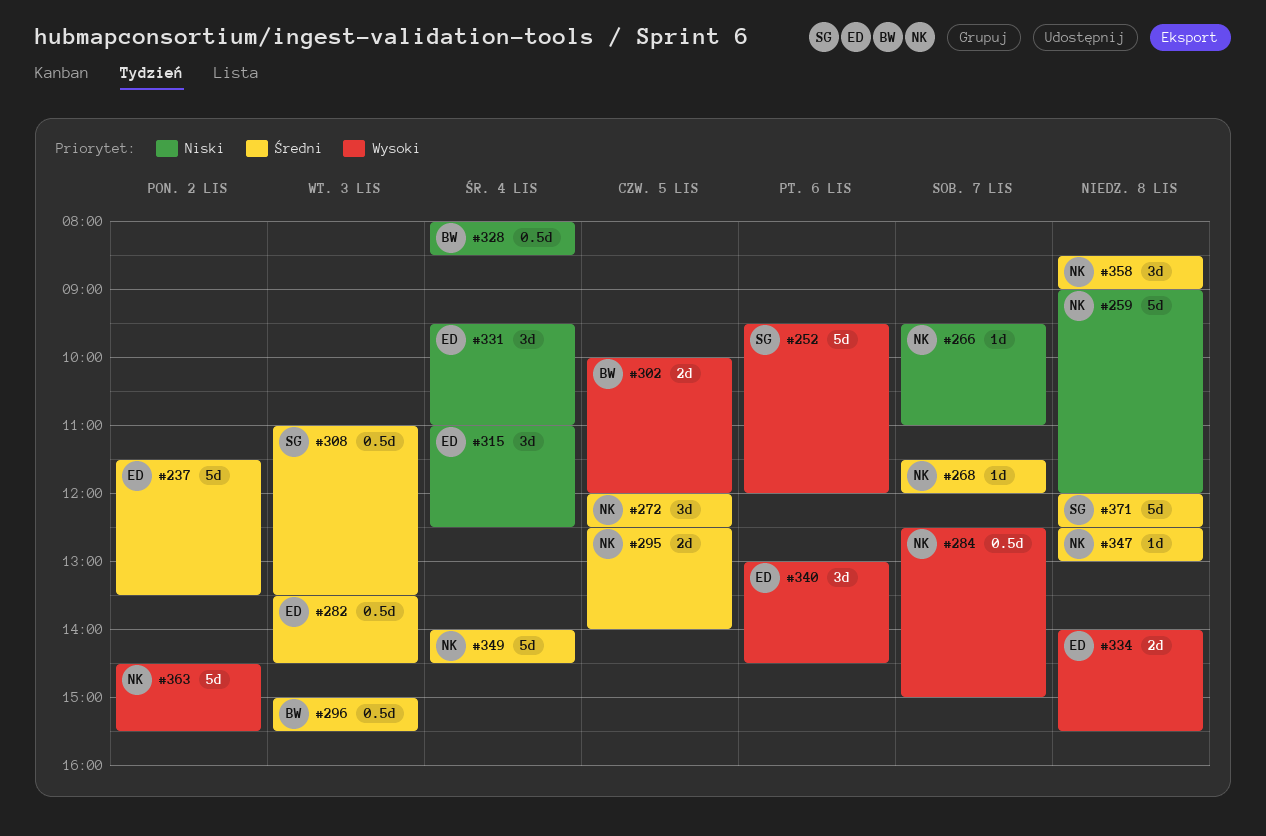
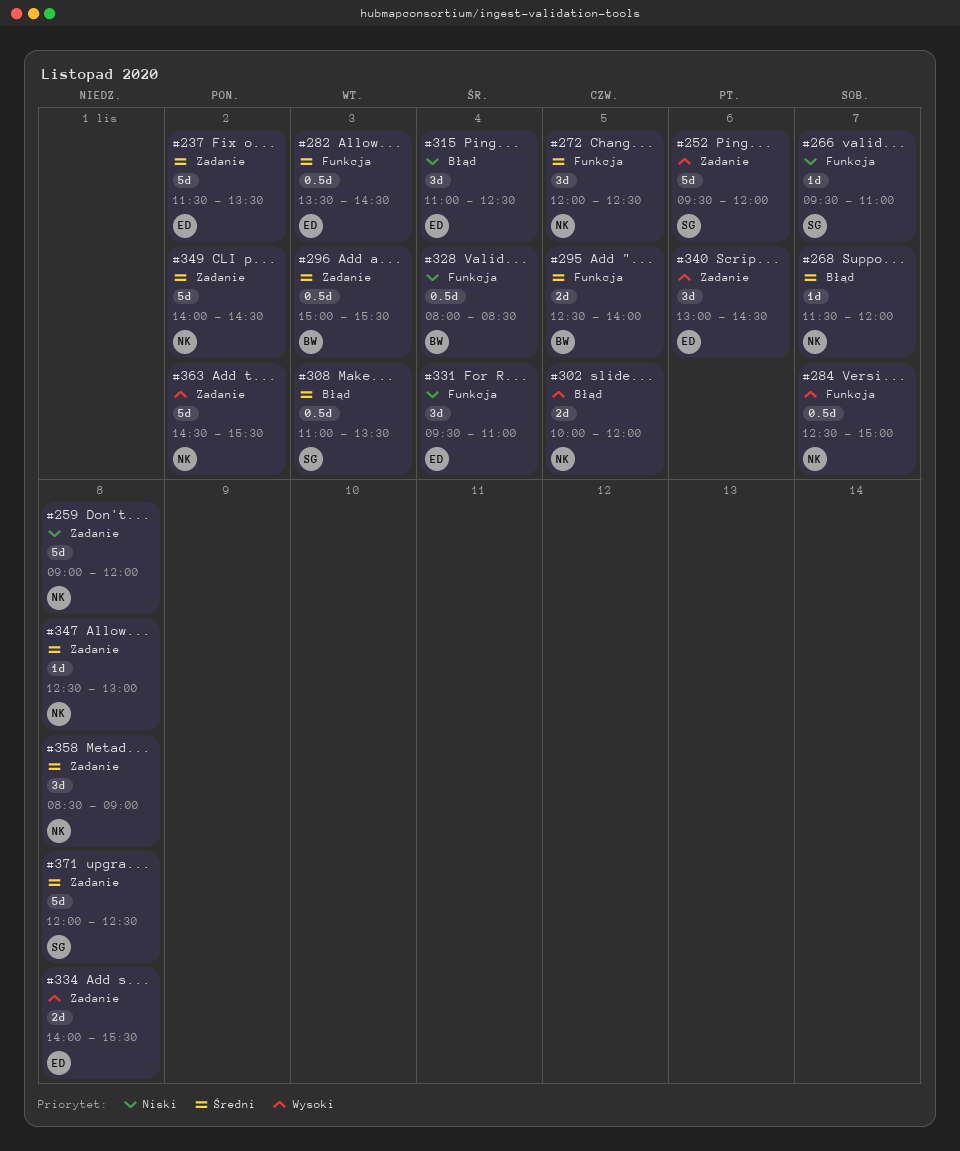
#266, owner: NK -> SG
#295, owner: NK -> BW
#302, owner: BW -> NK
#349, day: Nov 4 -> Nov 2

